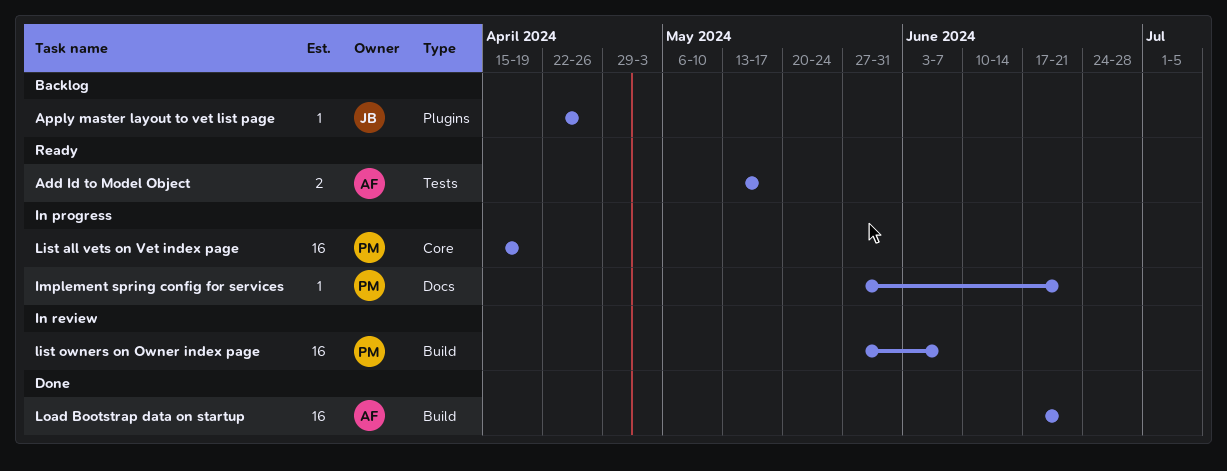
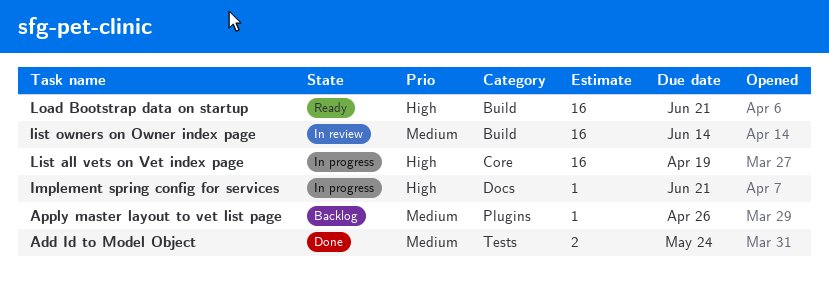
Add Id to Model Object, status: Ready -> Done
Add Id to Model Object, due: May 17 -> May 24
list owners on Owner index page, due: Jun 7 -> Jun 14
Load Bootstrap data on startup, status: Done -> Ready

